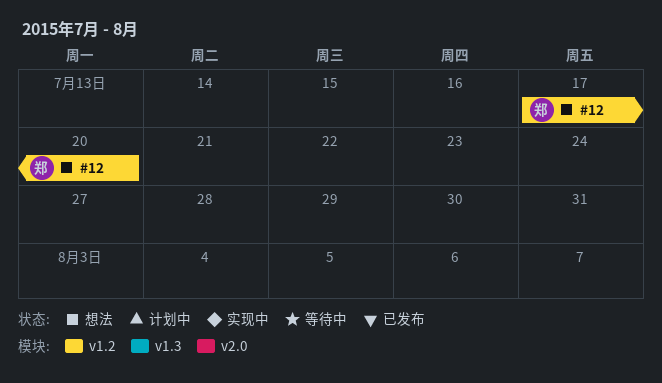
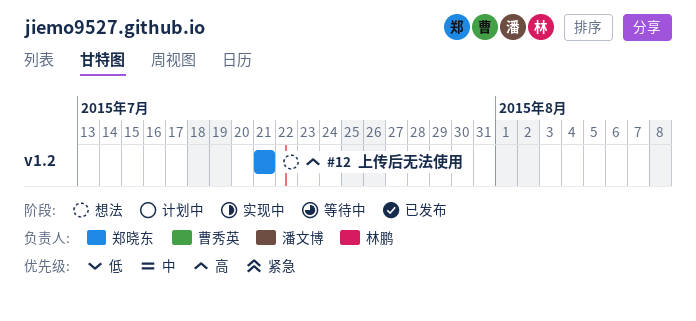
#12, start: Jul 17 -> Jul 21
#12, due: Jul 20 -> Jul 21

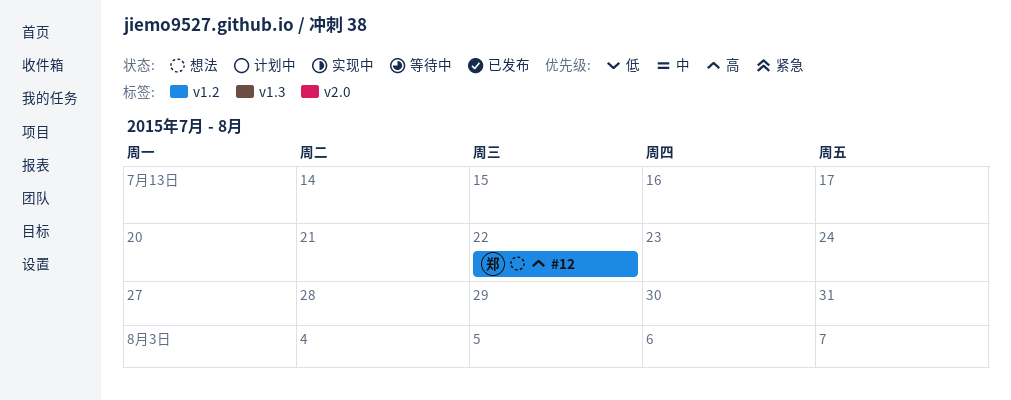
#12, start: Jul 21 -> Jul 22
#12, due: Jul 21 -> Jul 22

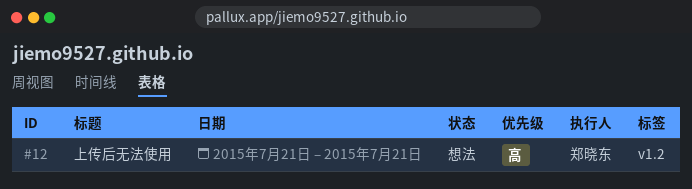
#12, start: Jul 22 -> Jul 21
#12, due: Jul 22 -> Jul 21

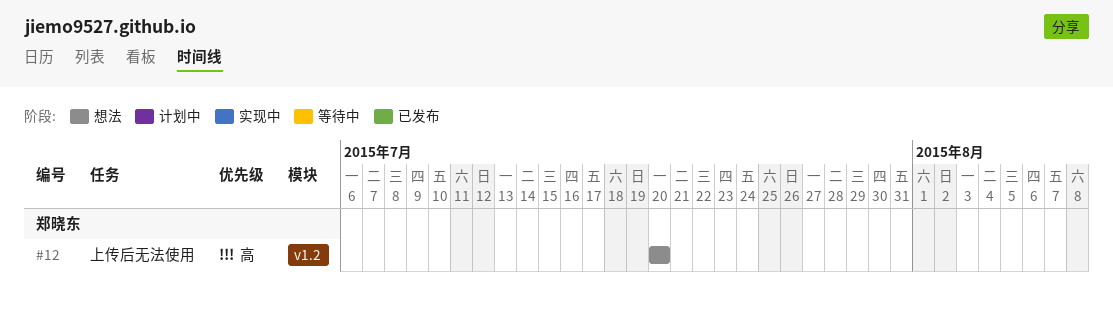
#12, start: Jul 21 -> Jul 20
#12, due: Jul 21 -> Jul 20

